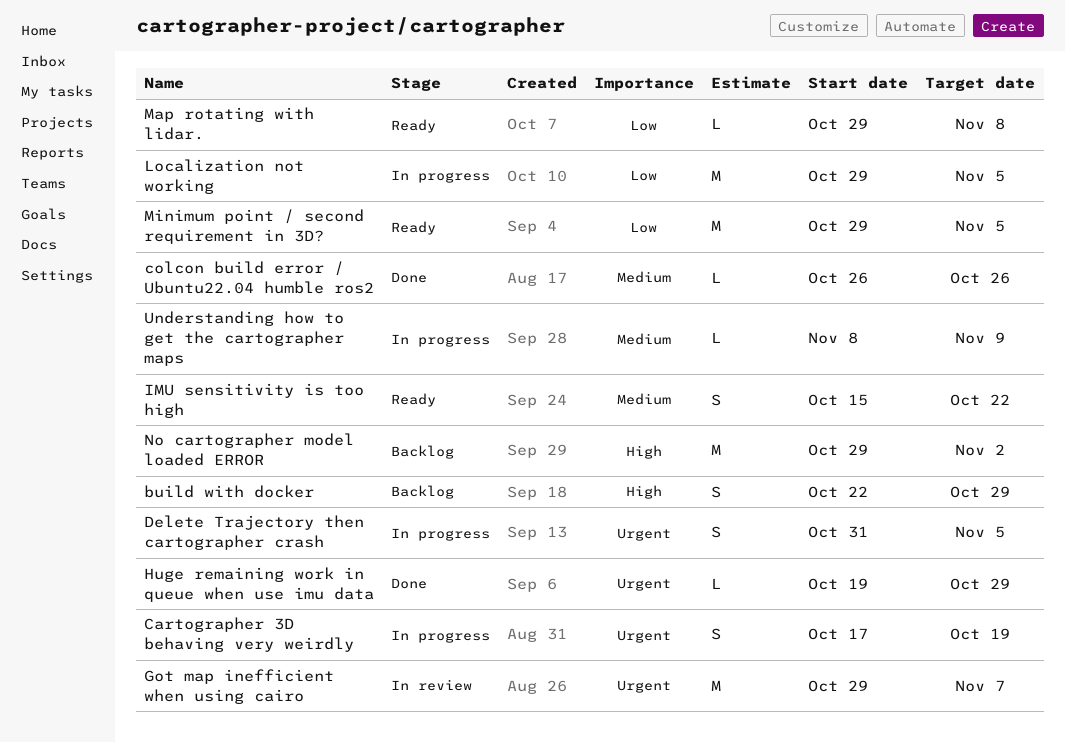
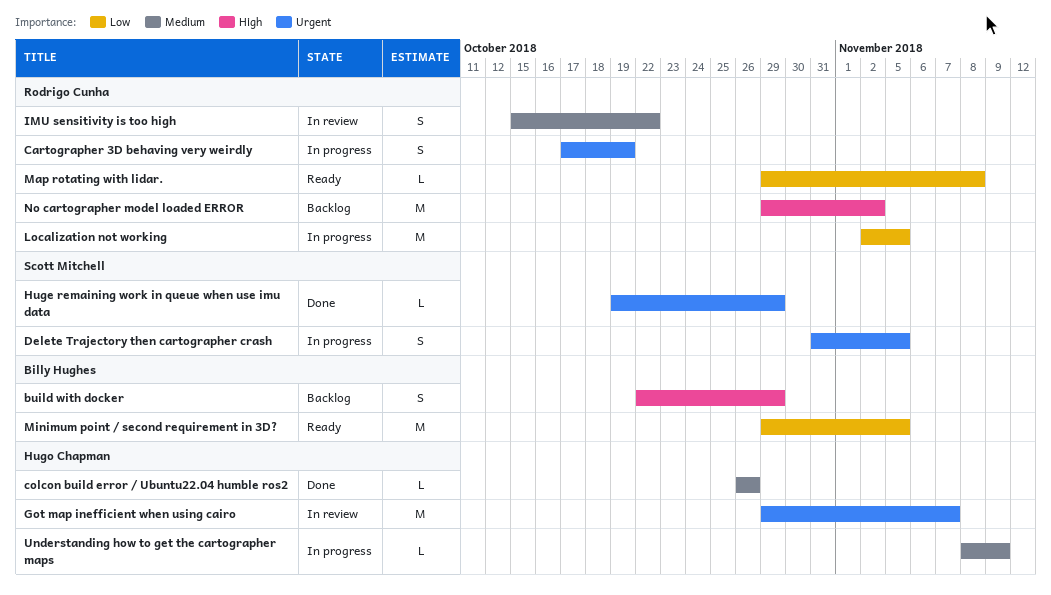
IMU sensitivity is too high, status: Ready -> In review
Localization not working, start: Oct 29 -> Nov 2

